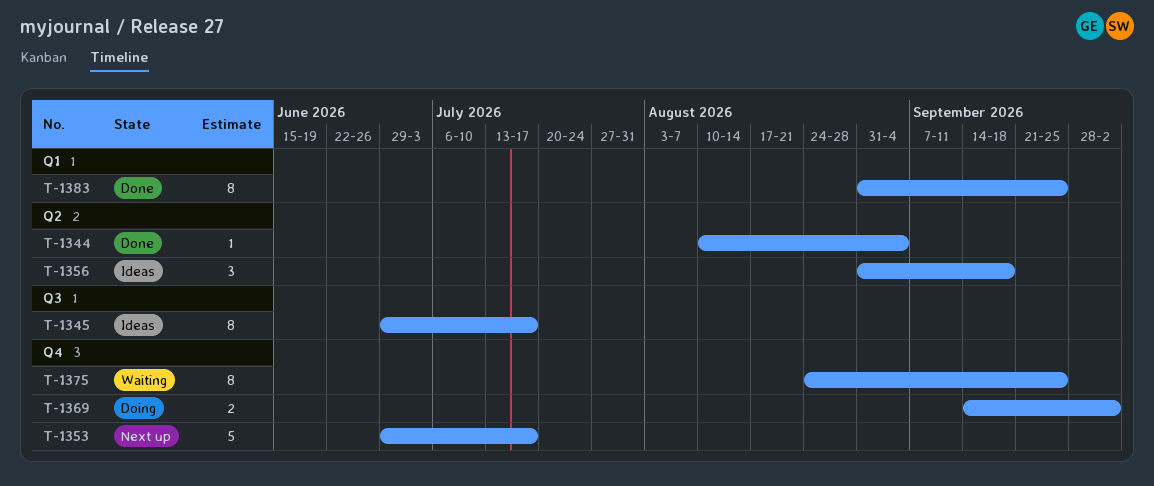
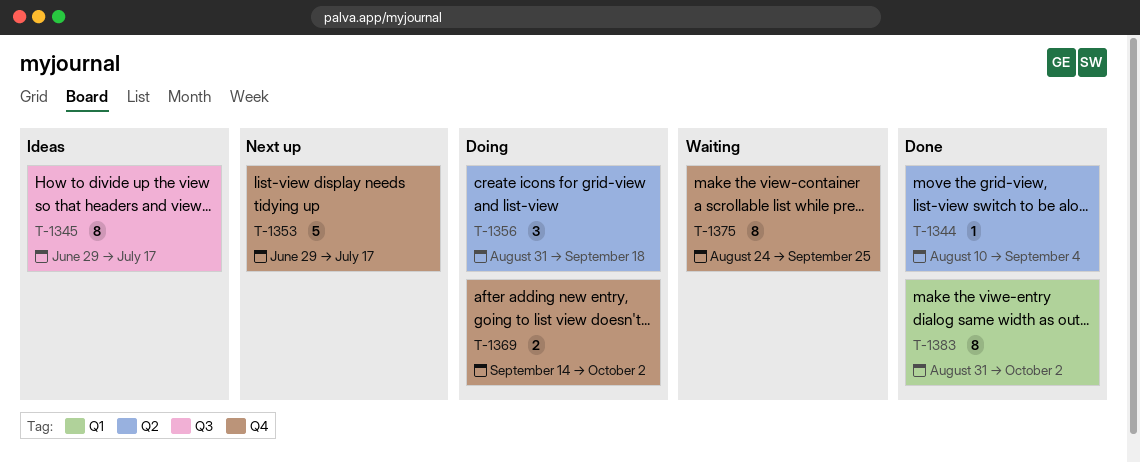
T-1356, status: Ideas -> Doing
T-1383, due: Sep 25 -> Oct 2

